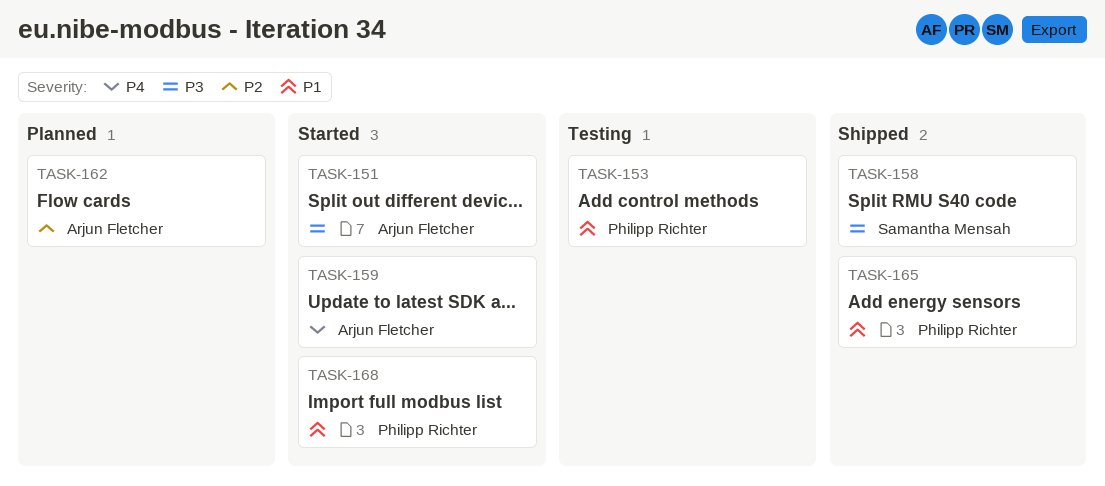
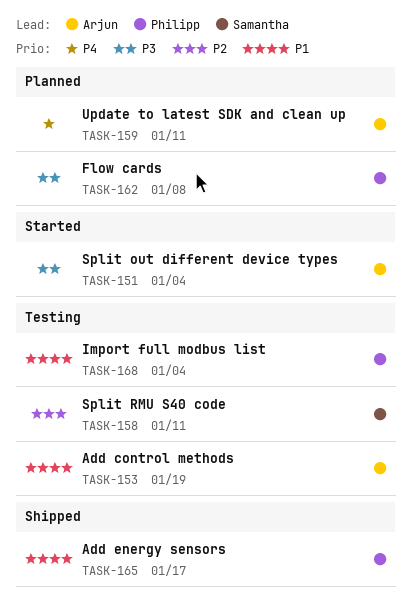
TASK-153, owner: Philipp Richter -> Arjun Fletcher
TASK-158, status: Shipped -> Testing
TASK-158, priority: P3 -> P2
TASK-159, status: Started -> Planned
TASK-162, owner: Arjun Fletcher -> Philipp Richter
TASK-162, priority: P2 -> P3
TASK-168, status: Started -> Testing

